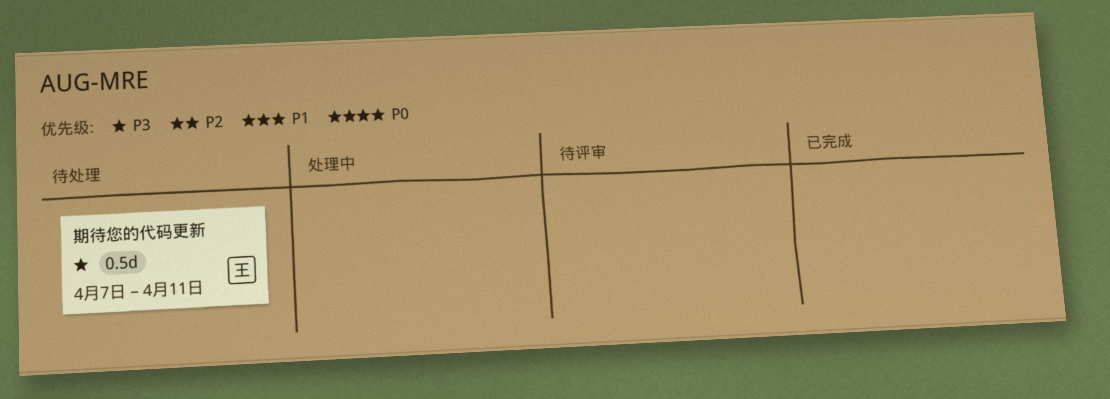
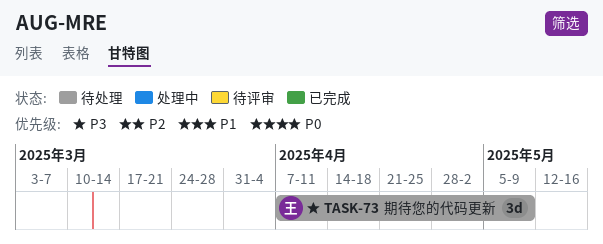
期待您的代码更新, estimate: 0.5d -> 3d
期待您的代码更新, due: Apr 11 -> May 9

